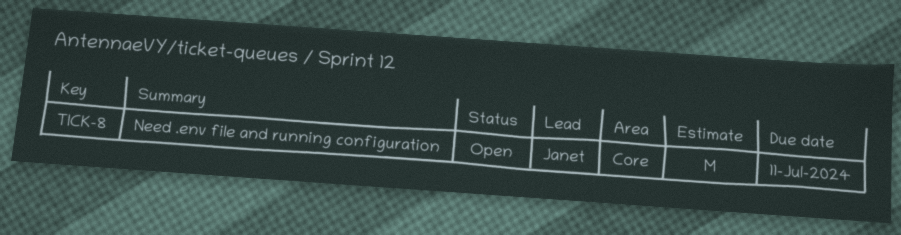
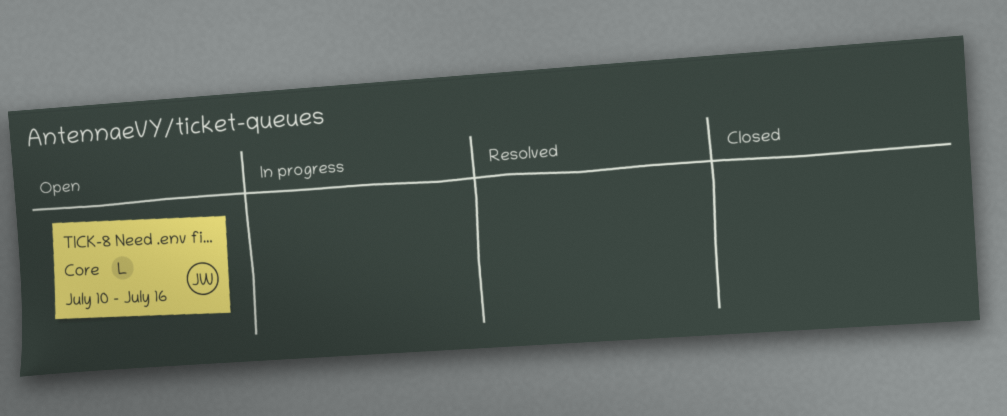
TICK-8, estimate: M -> L
TICK-8, due: Jul 11 -> Jul 16

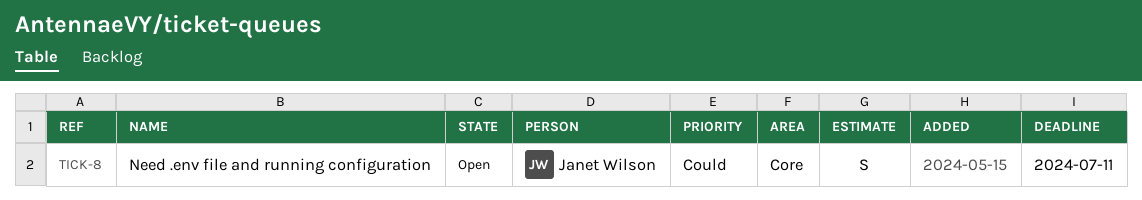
TICK-8, estimate: L -> S
TICK-8, due: Jul 16 -> Jul 11

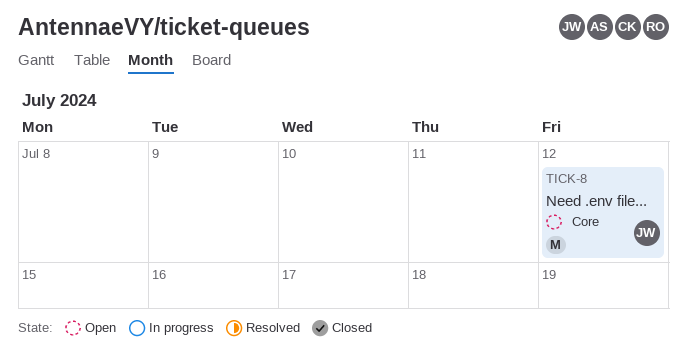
TICK-8, estimate: S -> M
TICK-8, due: Jul 11 -> Jul 12

